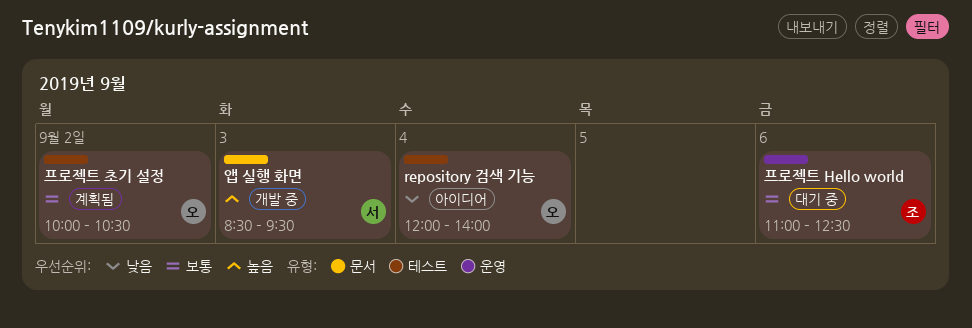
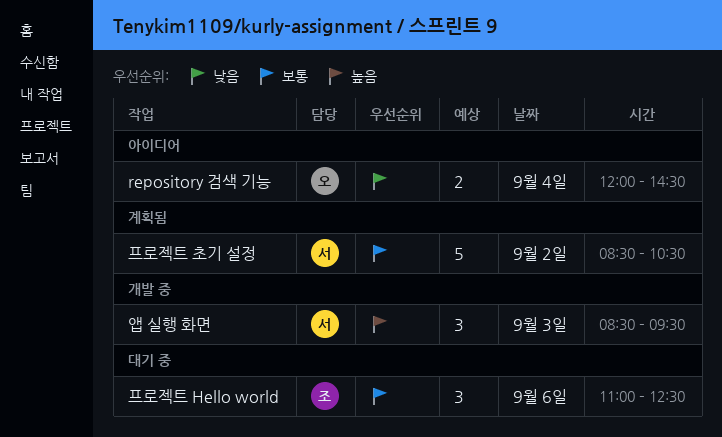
repository 검색 기능, ends: 14:00 -> 14:30
프로젝트 초기 설정, owner: 오 -> 서
프로젝트 초기 설정, begins: 10:00 -> 08:30

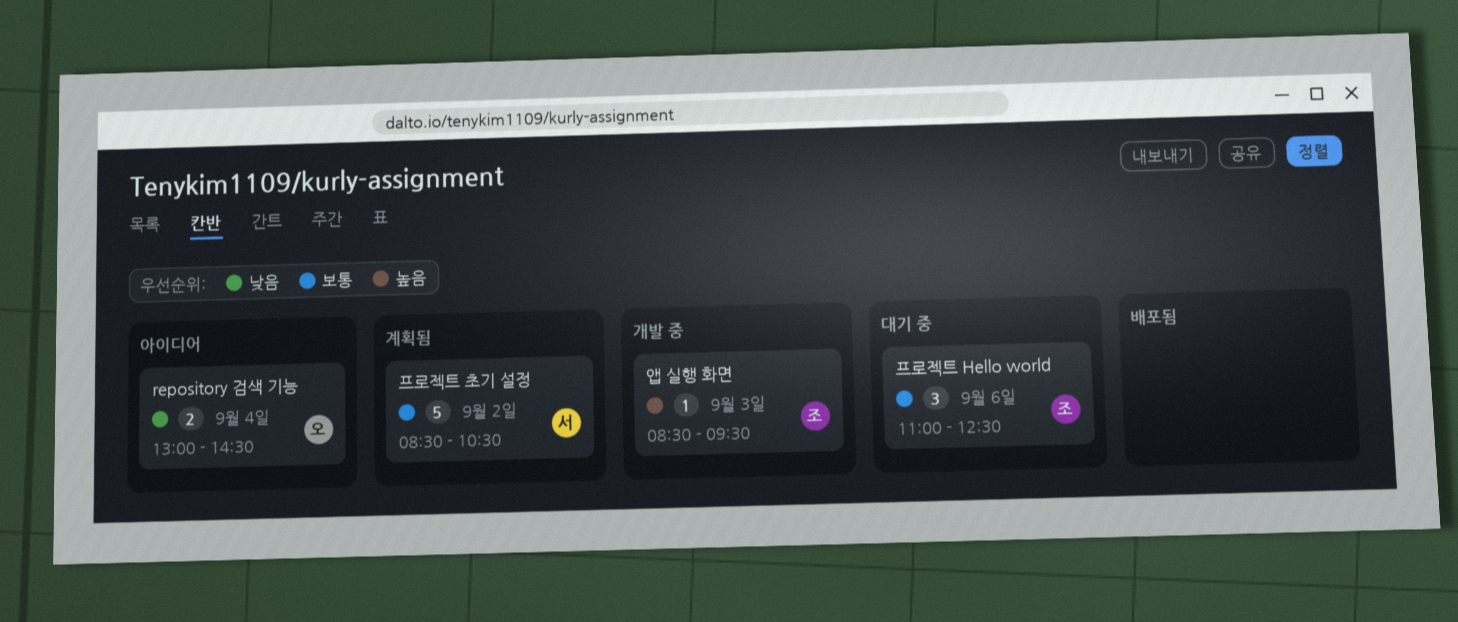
repository 검색 기능, begins: 12:00 -> 13:00
앱 실행 화면, owner: 서 -> 조
앱 실행 화면, estimate: 3 -> 1

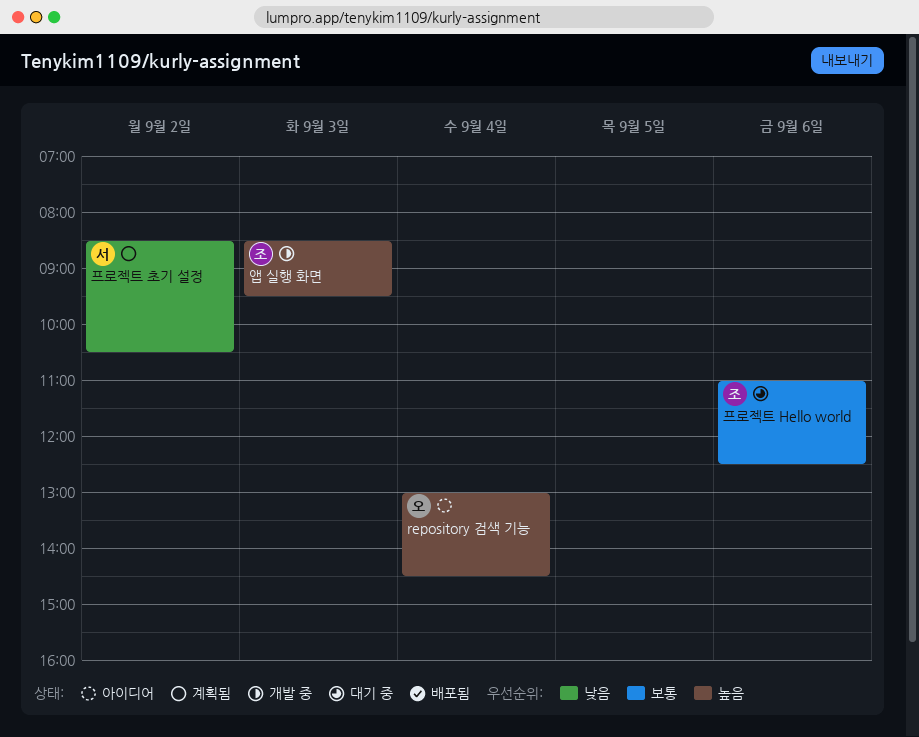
repository 검색 기능, priority: 낮음 -> 높음
프로젝트 초기 설정, priority: 보통 -> 낮음

